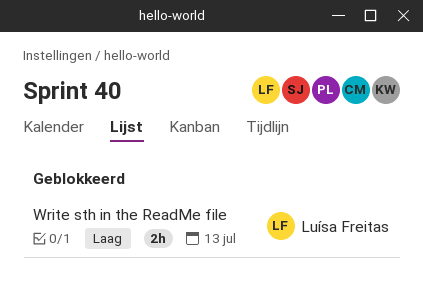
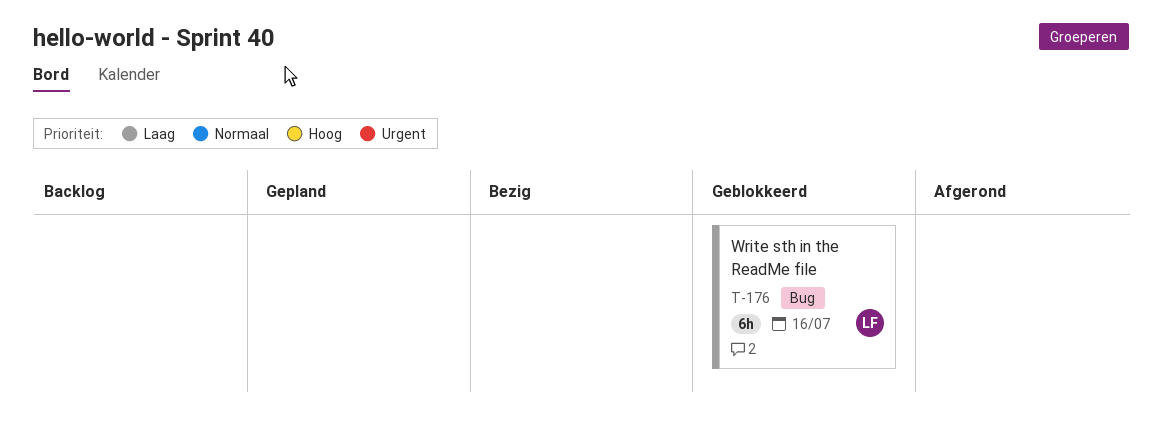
Write sth in the ReadMe file, estimate: 2h -> 6h
Write sth in the ReadMe file, due: Jul 13 -> Jul 16

